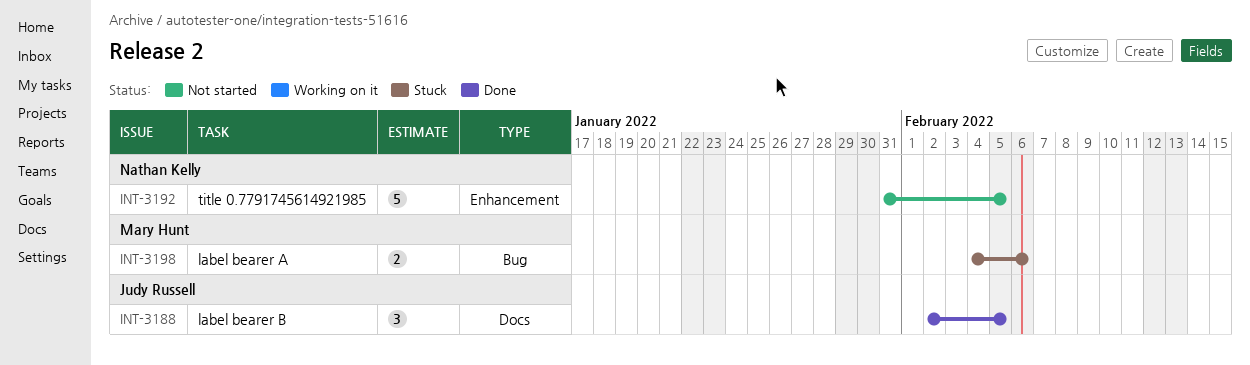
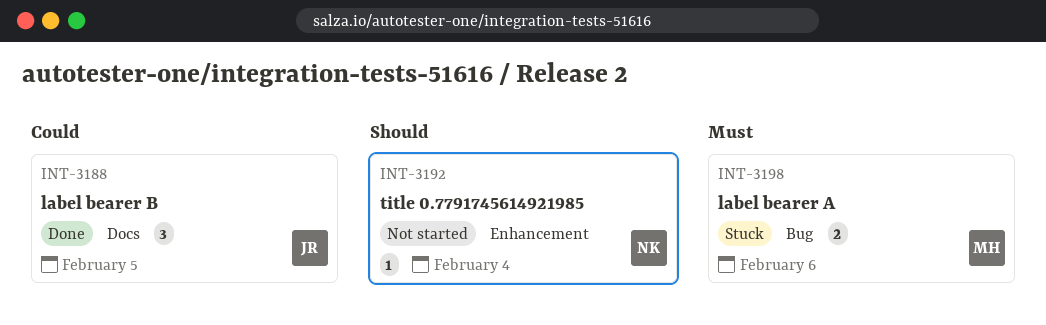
INT-3192, estimate: 5 -> 1
INT-3192, due: Feb 5 -> Feb 4

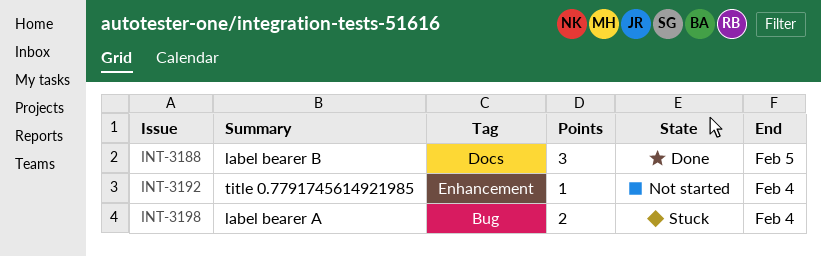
INT-3198, due: Feb 6 -> Feb 4

